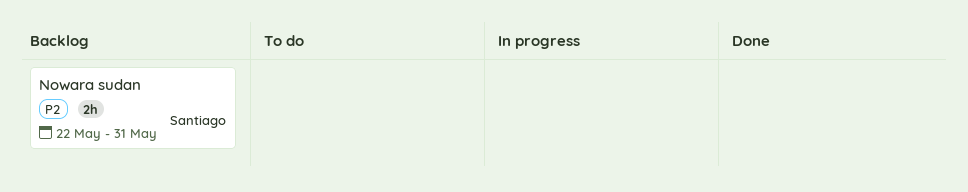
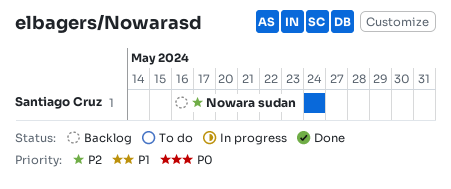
Nowara sudan, start: May 22 -> May 24
Nowara sudan, due: May 31 -> May 24

